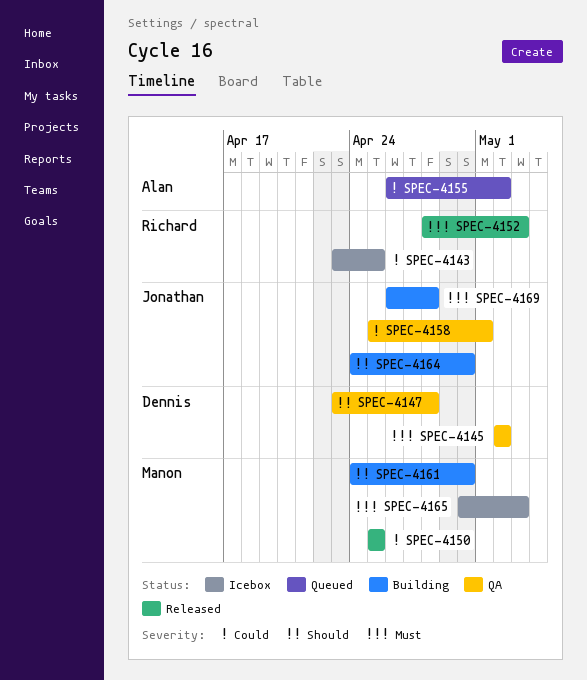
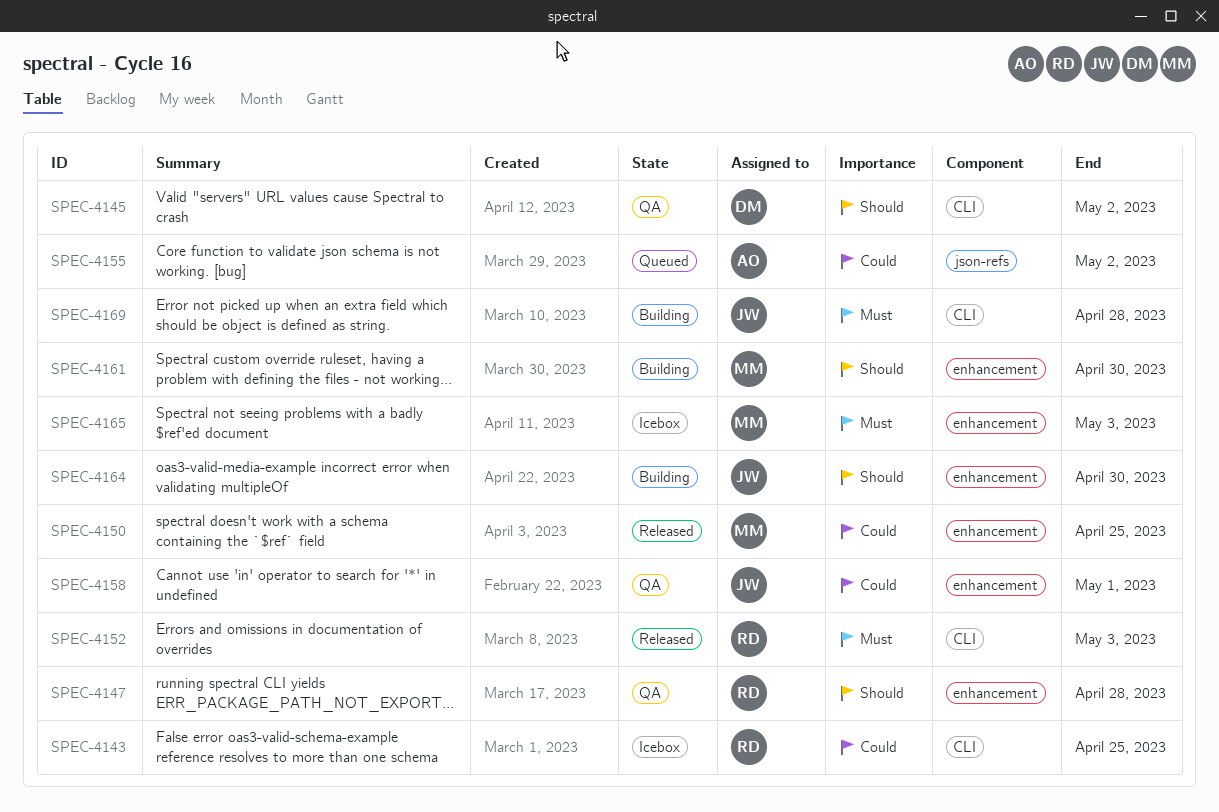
SPEC-4145, priority: Must -> Should
SPEC-4147, owner: Dennis -> Richard

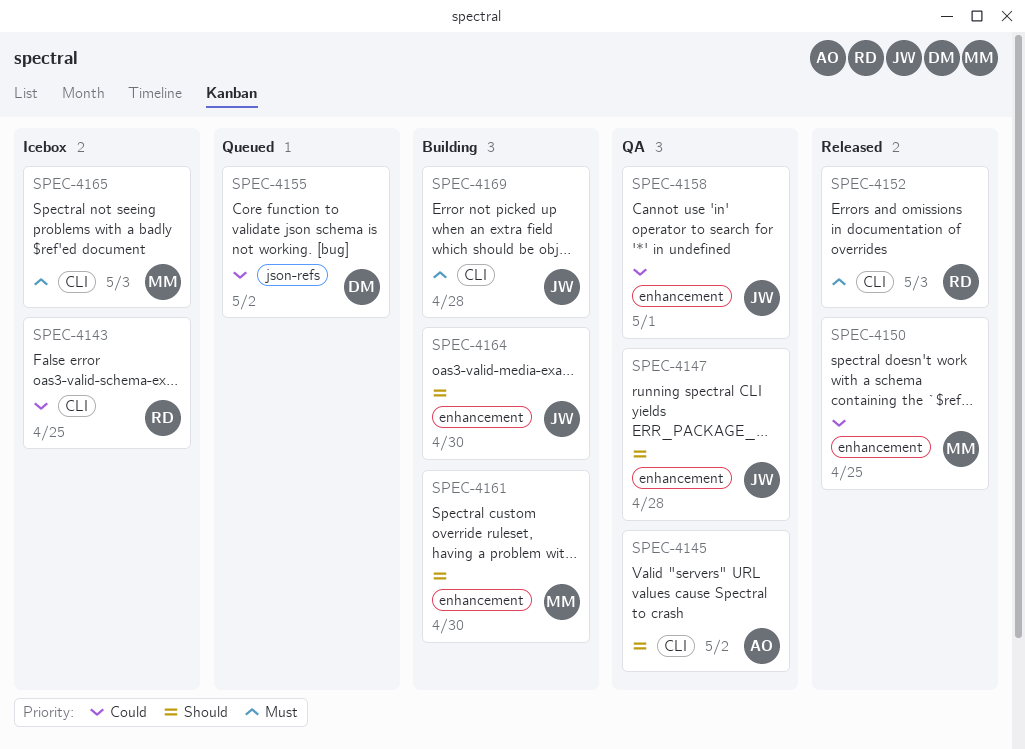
SPEC-4145, owner: DM -> AO
SPEC-4147, owner: RD -> JW
SPEC-4155, owner: AO -> DM
SPEC-4165, label: enhancement -> CLI

